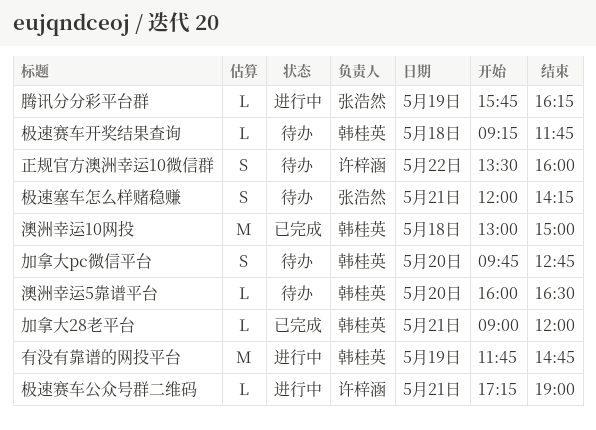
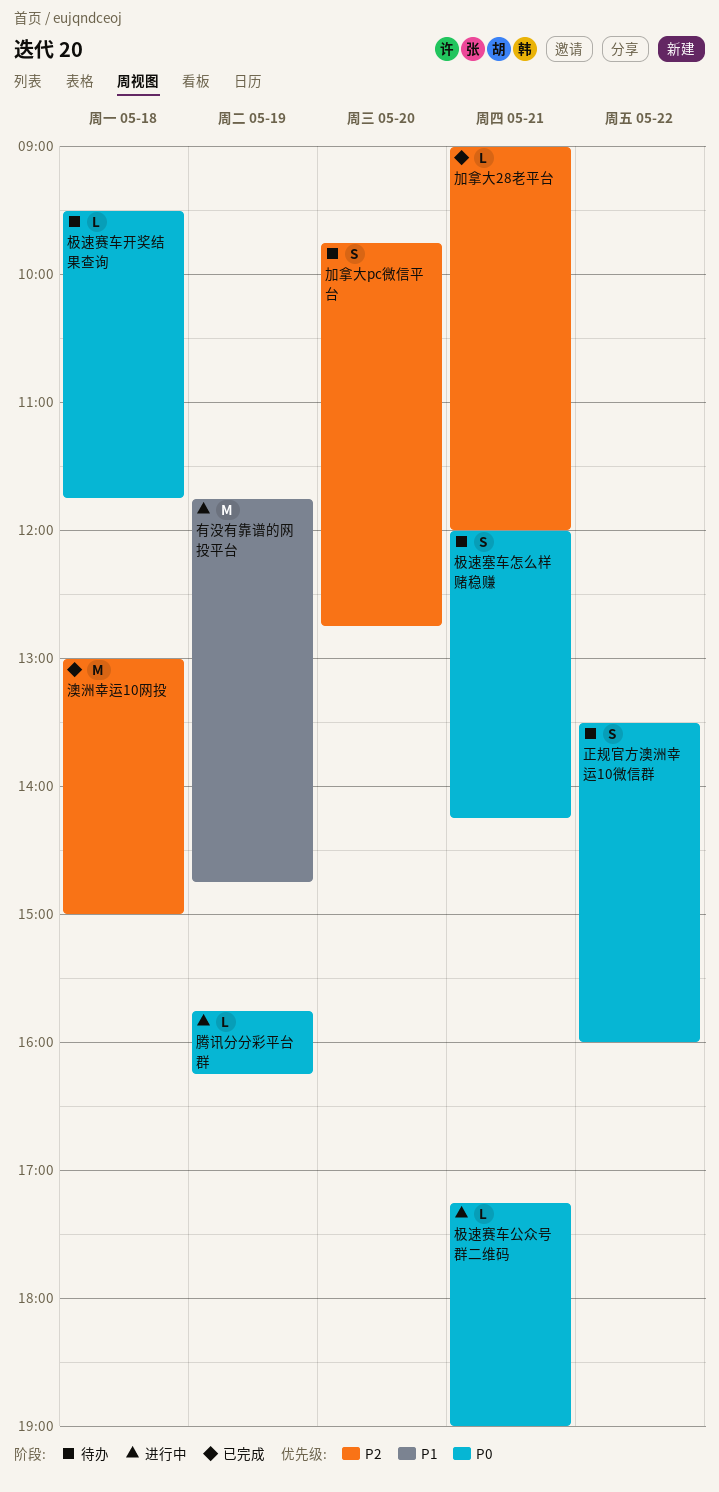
极速赛车开奖结果查询, begins: 09:15 -> 09:30
澳洲幸运5靠谱平台: present -> none

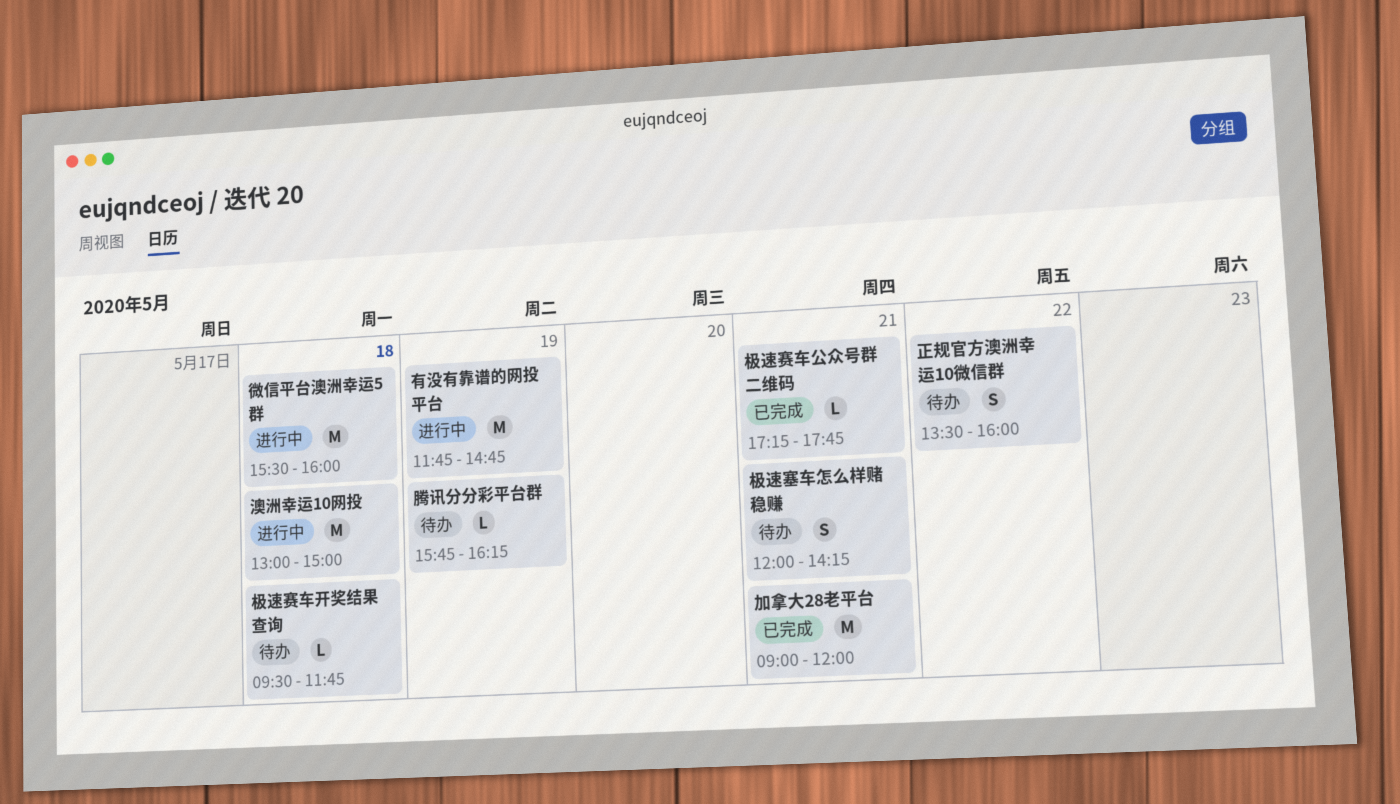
加拿大28老平台, estimate: L -> M
加拿大pc微信平台: present -> none
微信平台澳洲幸运5群: none -> present
极速赛车公众号群二维码, status: 进行中 -> 已完成
极速赛车公众号群二维码, ends: 19:00 -> 17:45
澳洲幸运10网投, status: 已完成 -> 进行中
腾讯分分彩平台群, status: 进行中 -> 待办

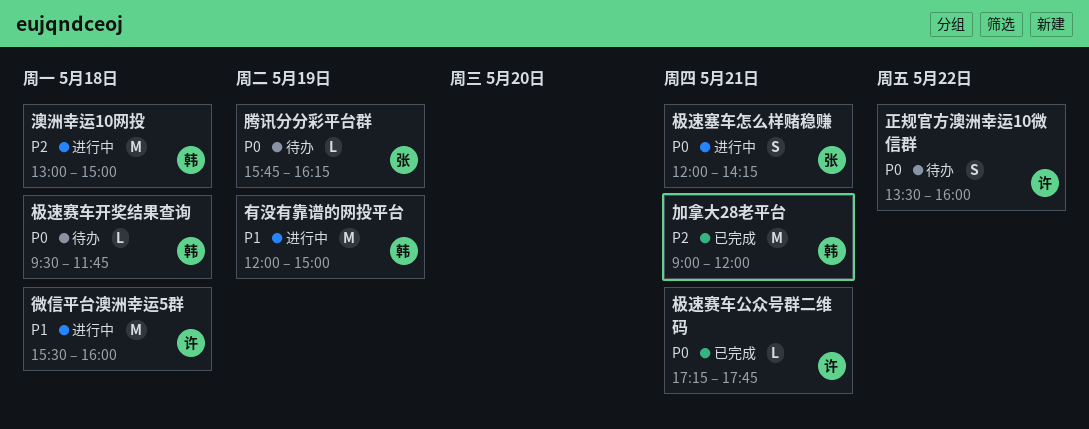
有没有靠谱的网投平台, begins: 11:45 -> 12:00
有没有靠谱的网投平台, ends: 14:45 -> 15:00
极速塞车怎么样赌稳赚, status: 待办 -> 进行中

